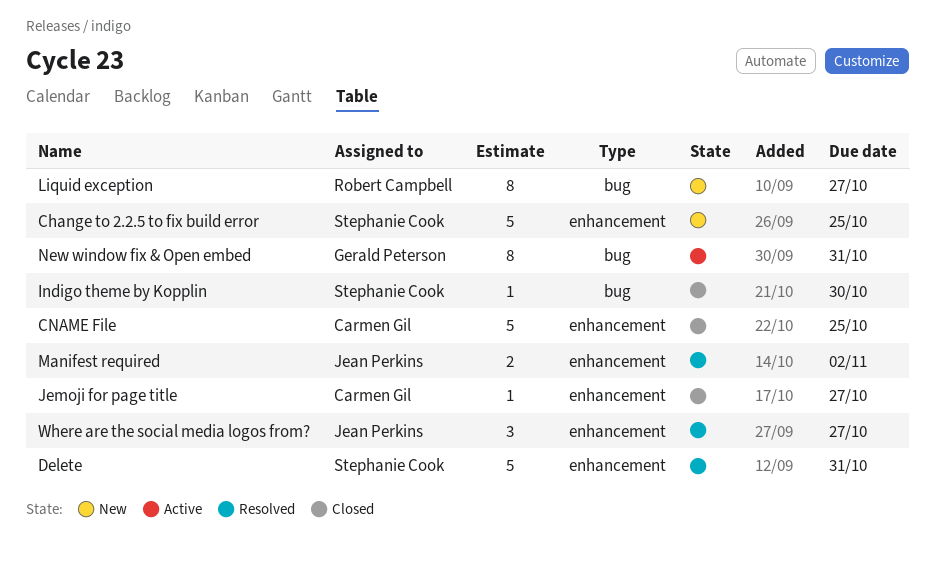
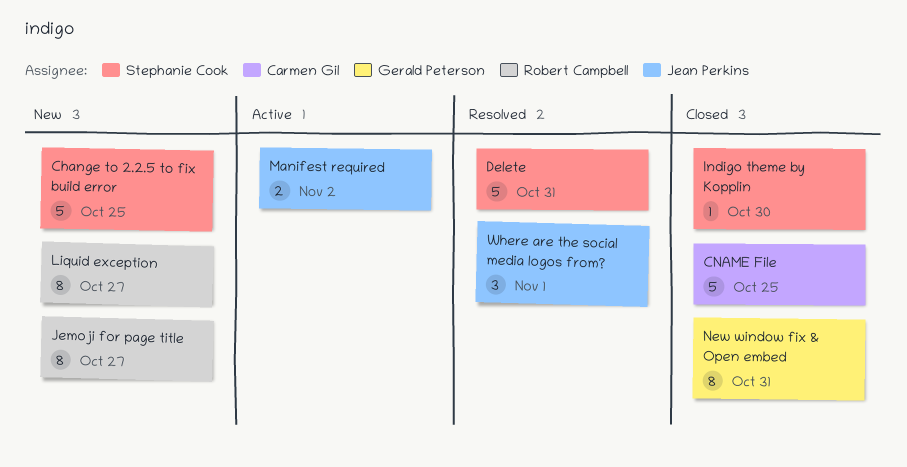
Jemoji for page title, status: Closed -> New
Jemoji for page title, owner: Carmen Gil -> Robert Campbell
Jemoji for page title, estimate: 1 -> 8
Manifest required, status: Resolved -> Active
New window fix & Open embed, status: Active -> Closed
Where are the social media logos from?, due: Oct 27 -> Nov 1

